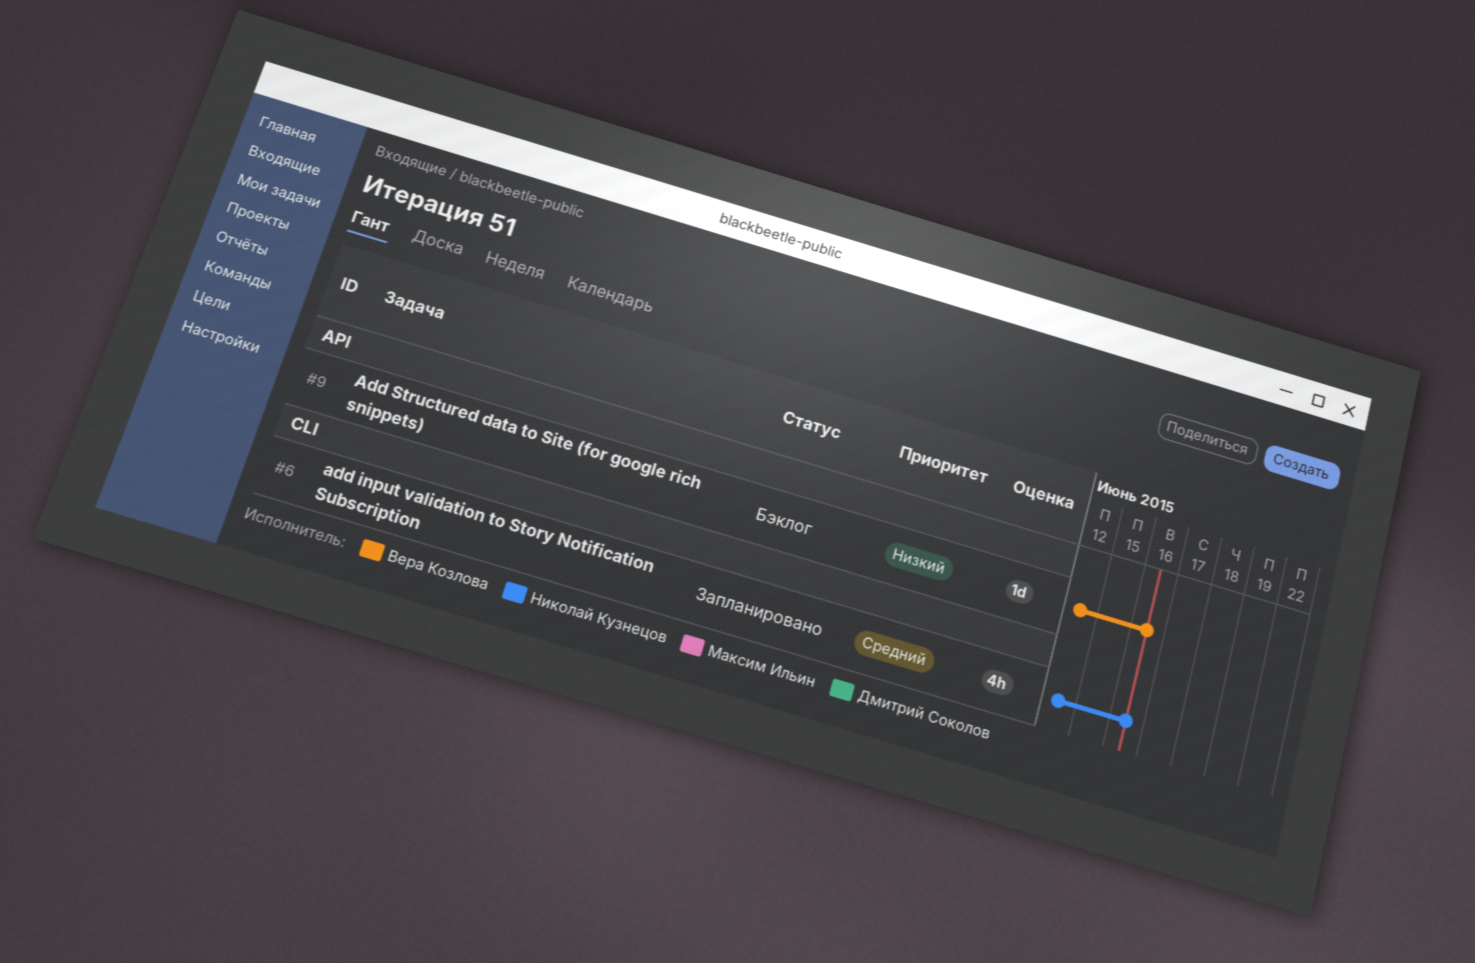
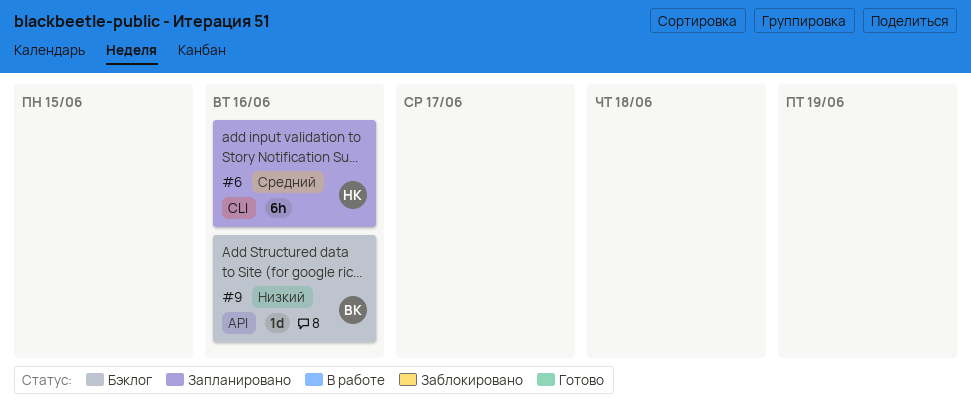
#6, estimate: 4h -> 6h

